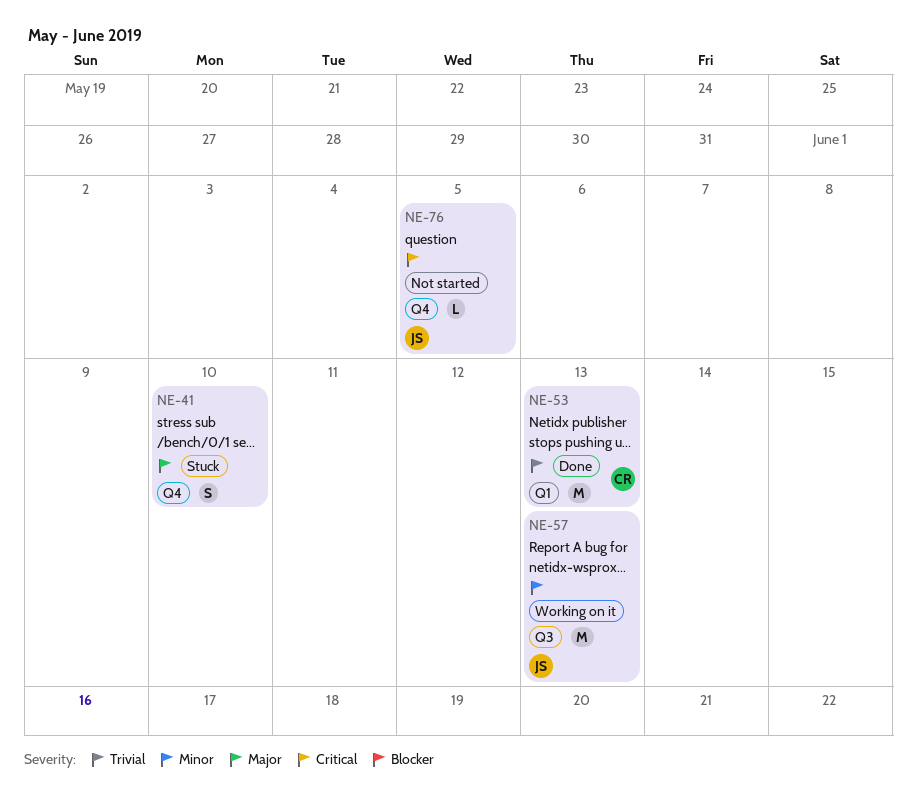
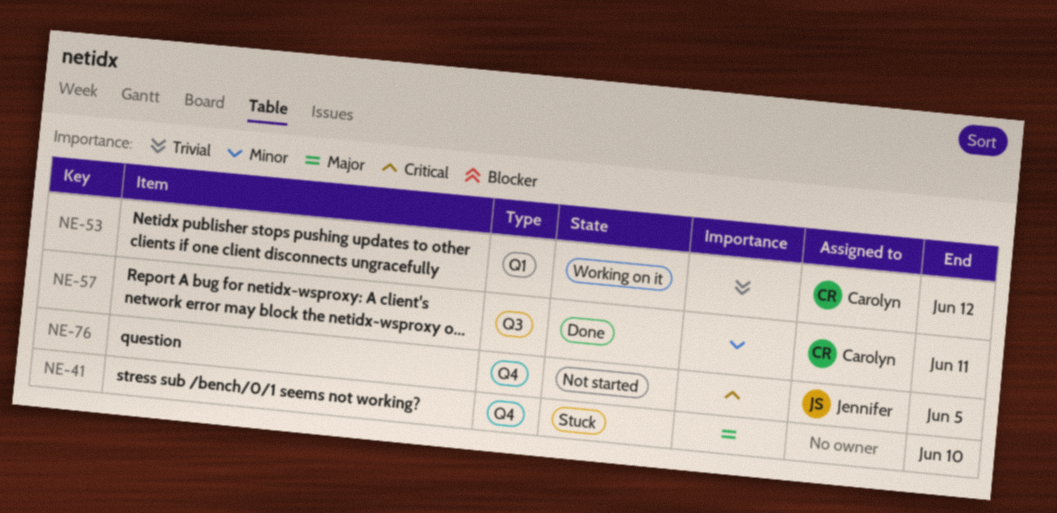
NE-53, status: Done -> Working on it
NE-53, due: Jun 13 -> Jun 12
NE-57, status: Working on it -> Done
NE-57, owner: Jennifer -> Carolyn
NE-57, due: Jun 13 -> Jun 11

